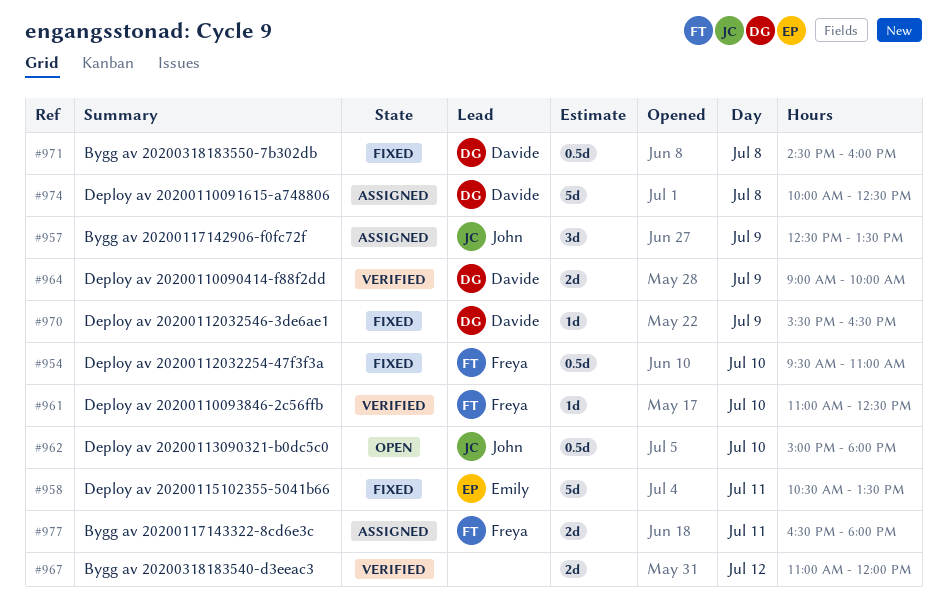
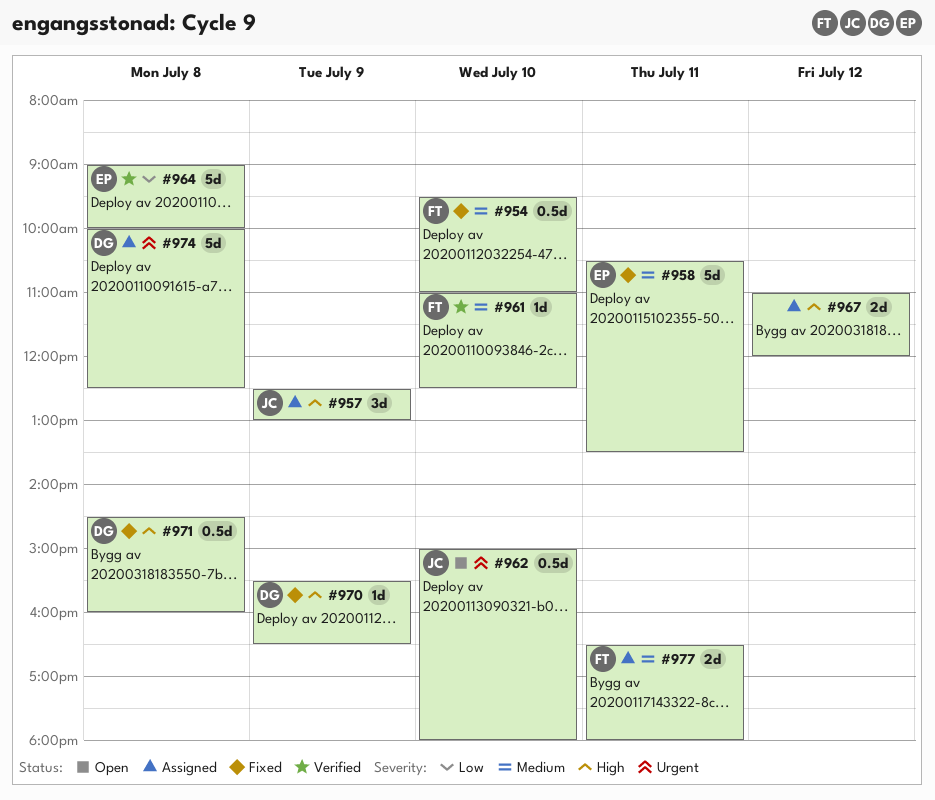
#957, ends: 13:30 -> 13:00
#964, owner: Davide -> Emily
#964, estimate: 2d -> 5d
#964, day: Jul 9 -> Jul 8
#967, status: Verified -> Assigned

